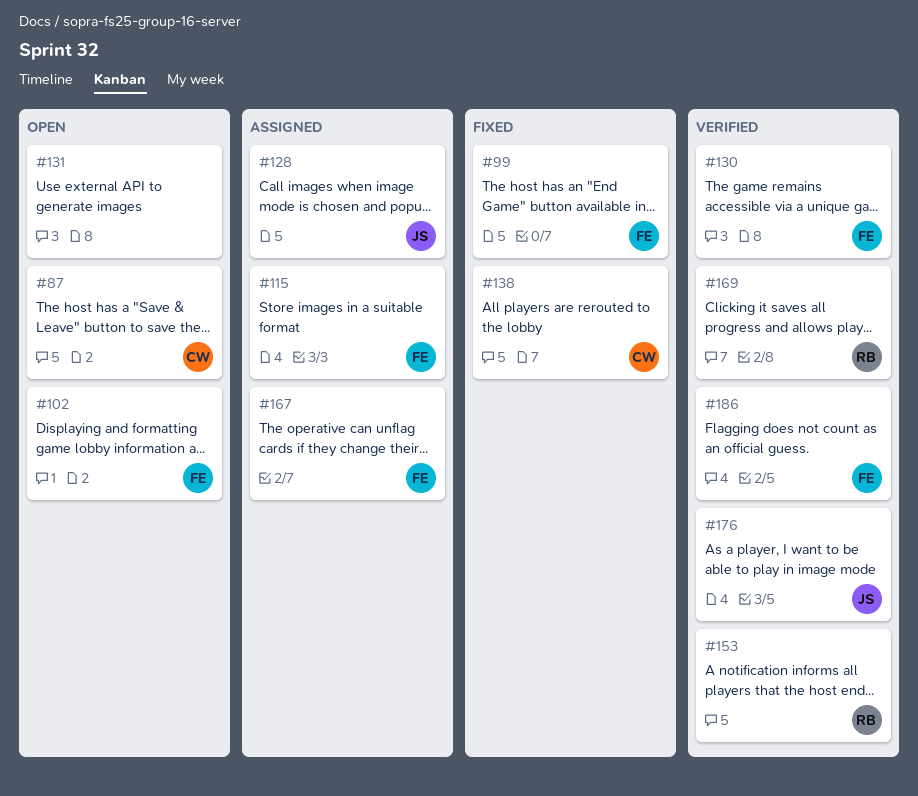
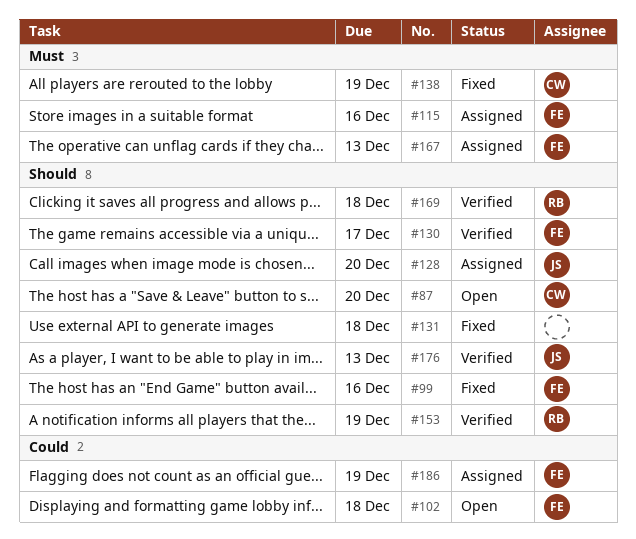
#131, status: Open -> Fixed
#186, status: Verified -> Assigned

